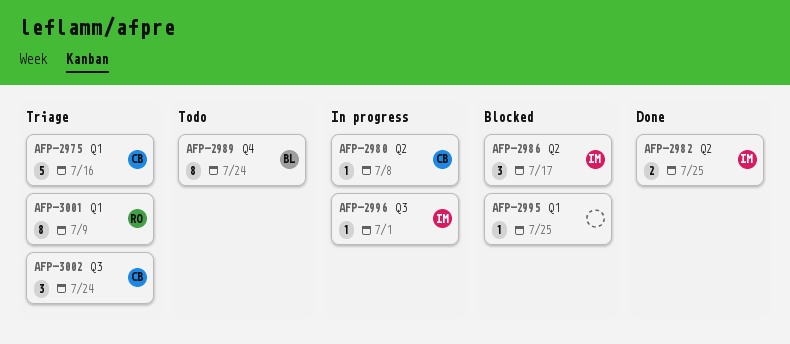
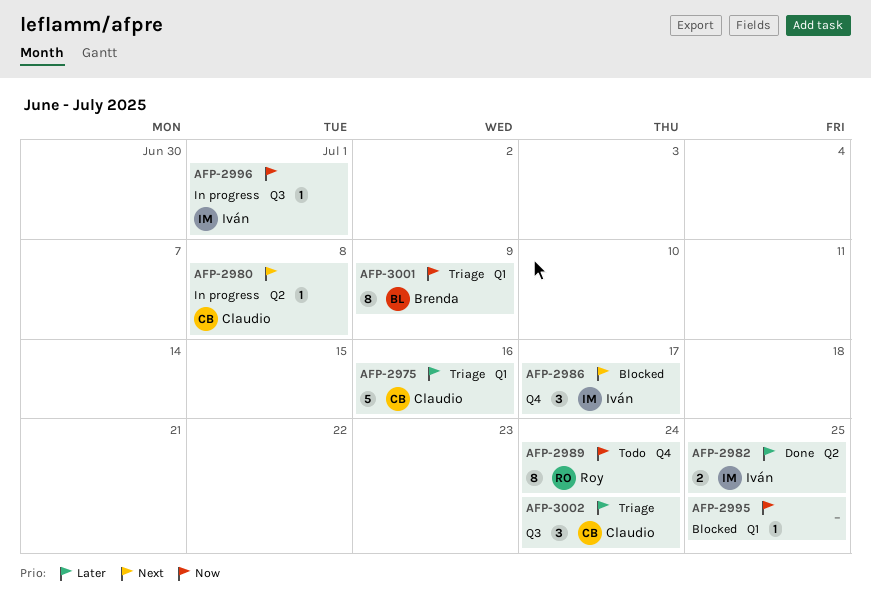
AFP-2986, label: Q2 -> Q4
AFP-2989, owner: Brenda -> Roy
AFP-3001, owner: Roy -> Brenda

